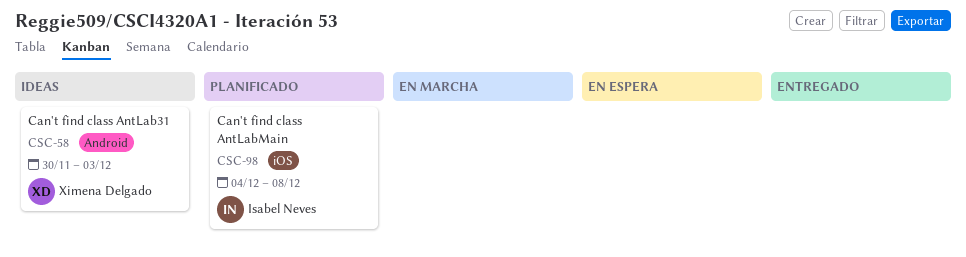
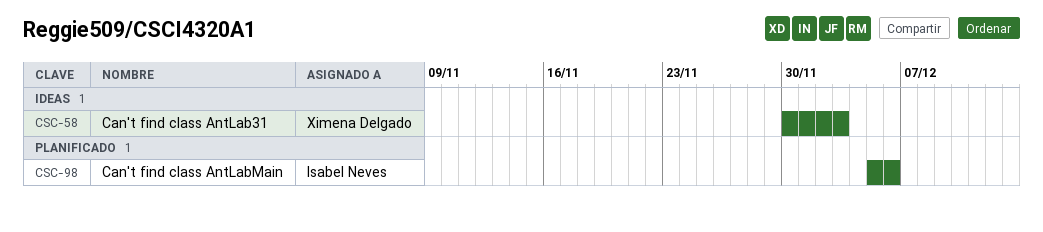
CSC-98, start: Dec 4 -> Dec 5
CSC-98, due: Dec 8 -> Dec 6

